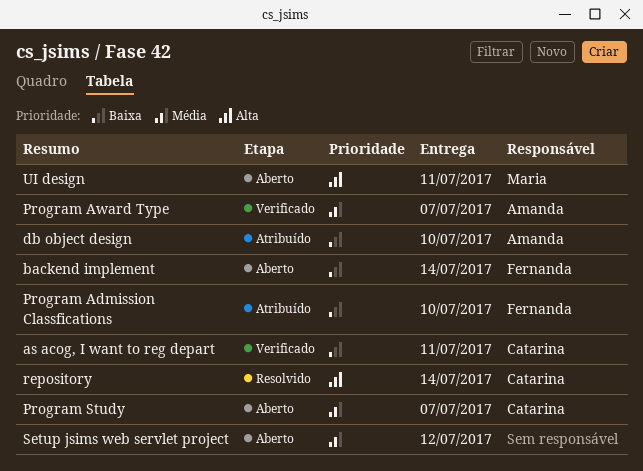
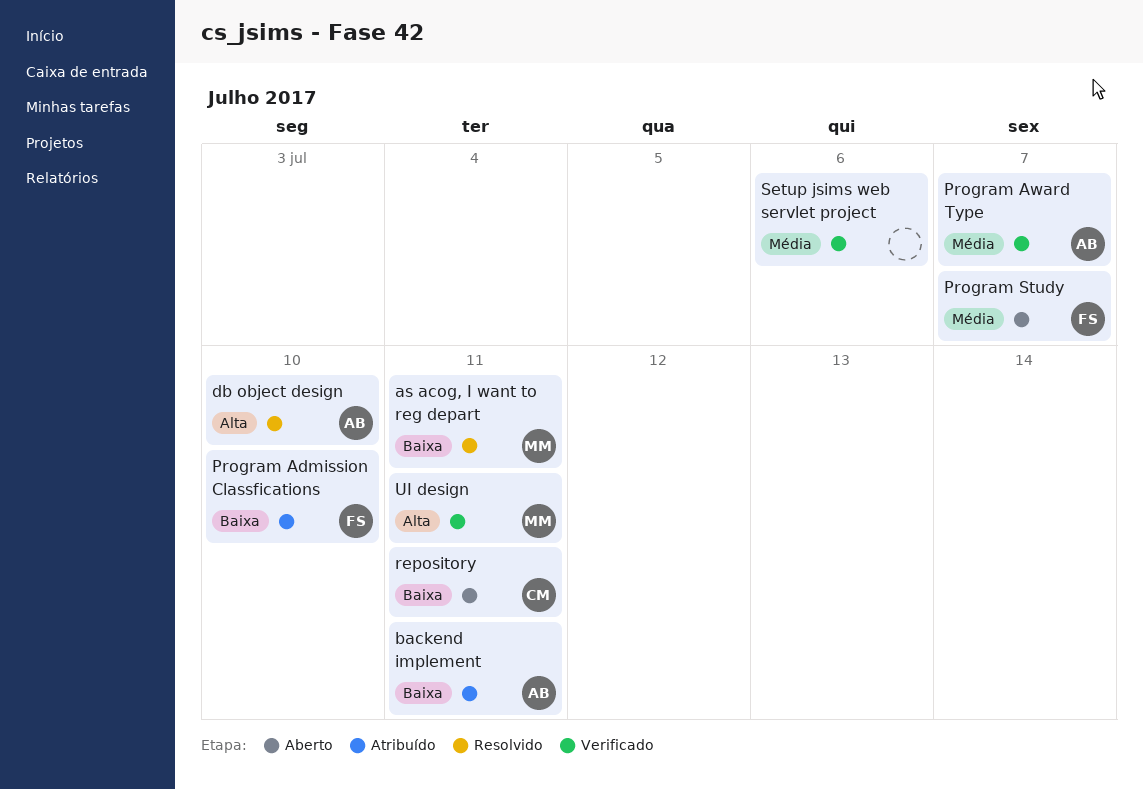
as acog, I want to reg depart, status: Verificado -> Resolvido
as acog, I want to reg depart, owner: Catarina -> Maria
backend implement, status: Aberto -> Atribuído
backend implement, owner: Fernanda -> Amanda
backend implement, due: Jul 14 -> Jul 11
db object design, status: Atribuído -> Resolvido
db object design, priority: Baixa -> Alta
Program Study, owner: Catarina -> Fernanda
repository, status: Resolvido -> Aberto
repository, priority: Alta -> Baixa
repository, due: Jul 14 -> Jul 11
Setup jsims web servlet project, status: Aberto -> Verificado
Setup jsims web servlet project, due: Jul 12 -> Jul 6
UI design, status: Aberto -> Verificado

